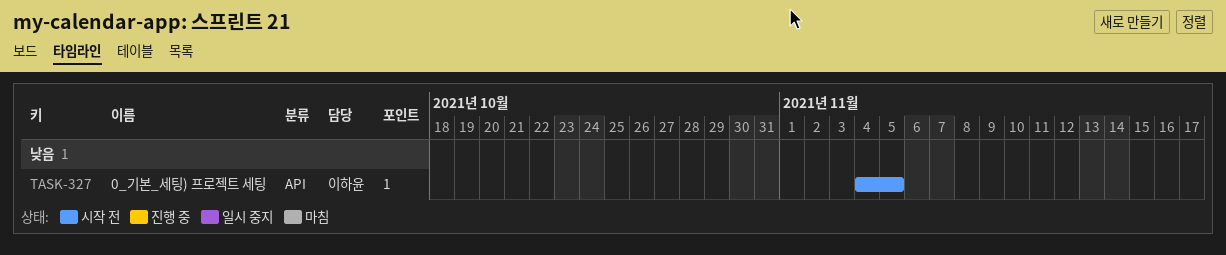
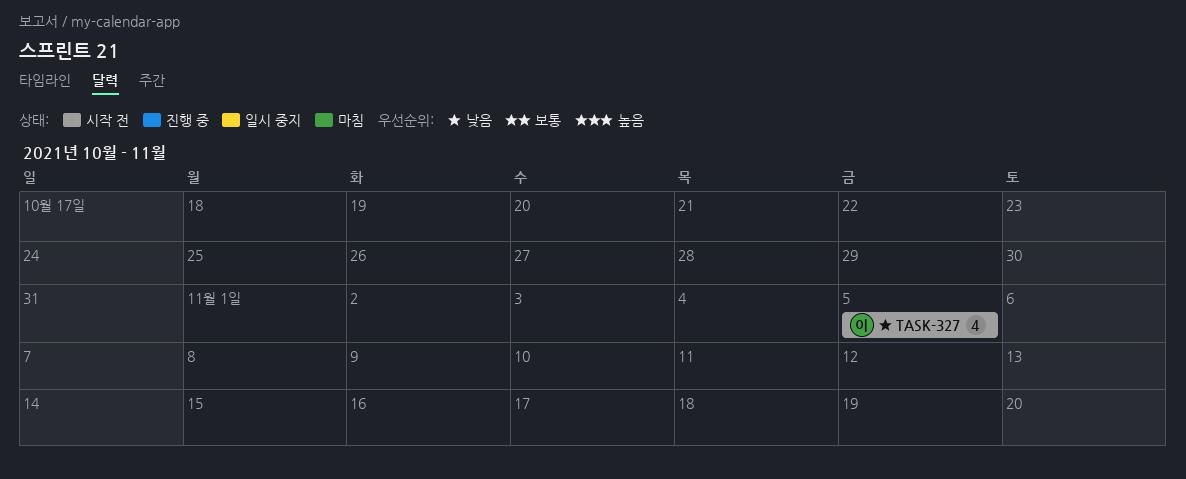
TASK-327, estimate: 1 -> 4
TASK-327, start: Nov 4 -> Nov 5

